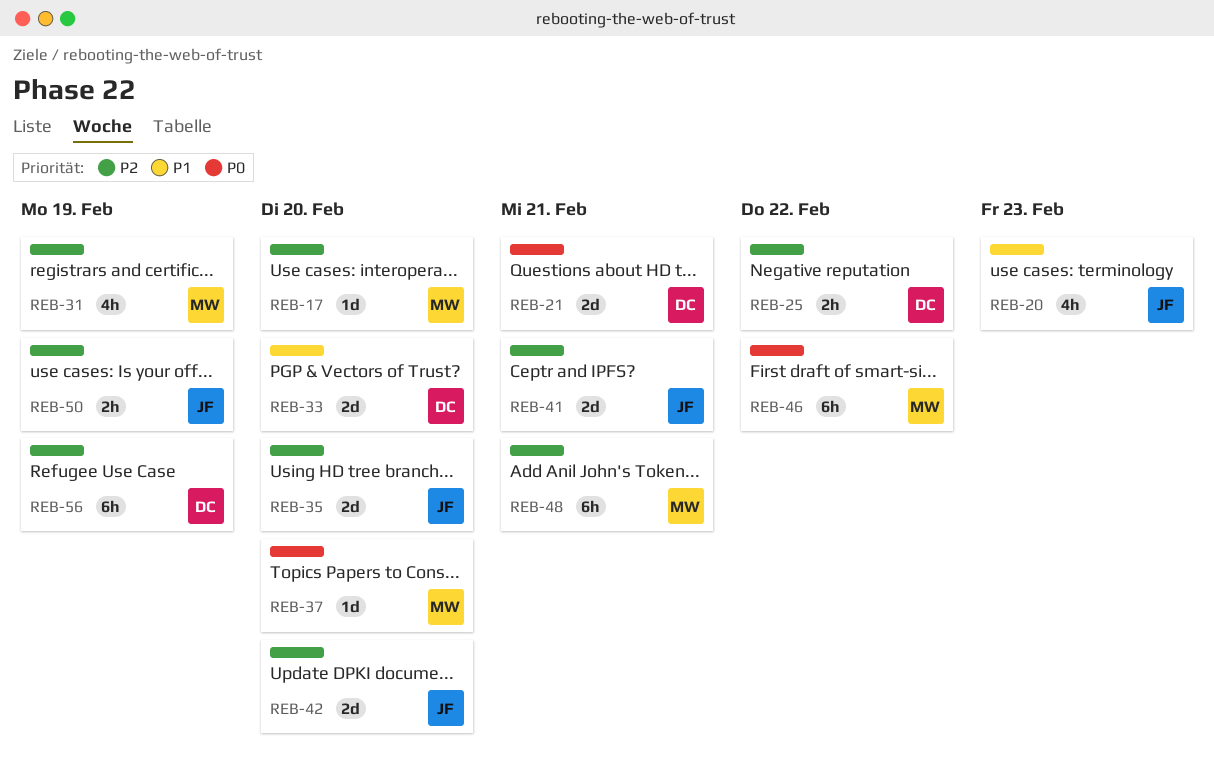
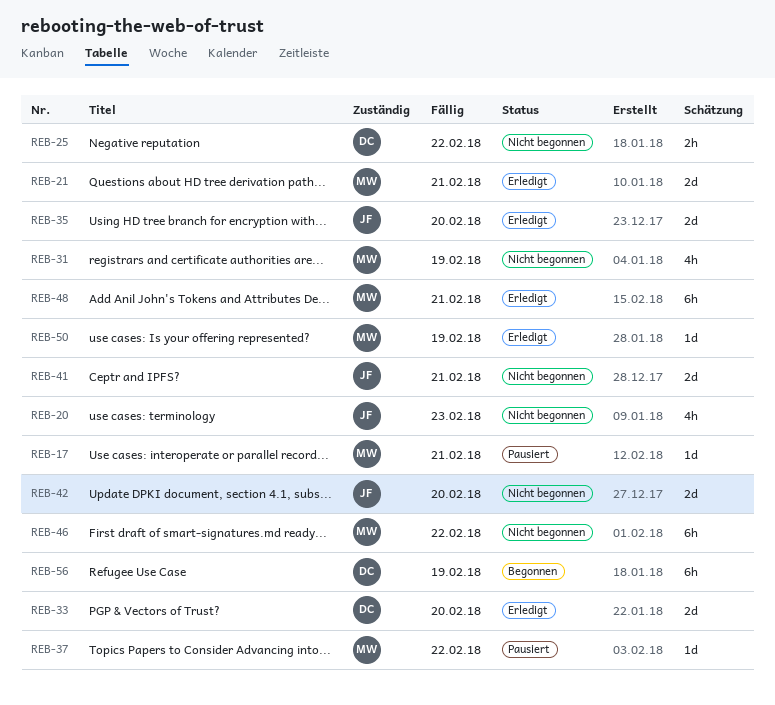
REB-17, due: Feb 20 -> Feb 21
REB-21, owner: DC -> MW
REB-37, due: Feb 20 -> Feb 22
REB-50, owner: JF -> MW
REB-50, estimate: 2h -> 1d

